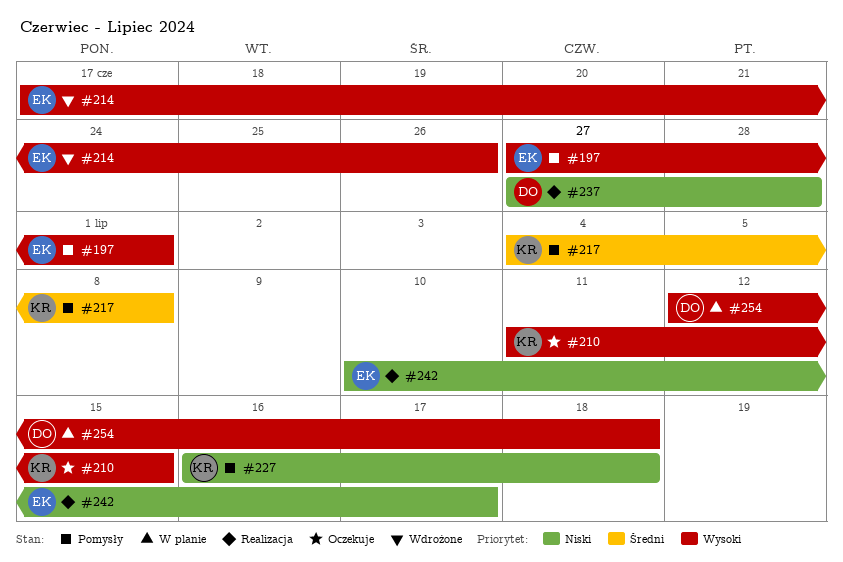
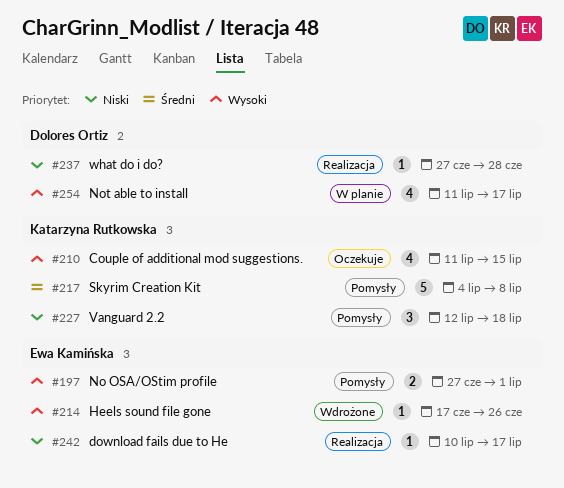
#227, start: Jul 16 -> Jul 12
#254, start: Jul 12 -> Jul 11
#254, due: Jul 18 -> Jul 17

